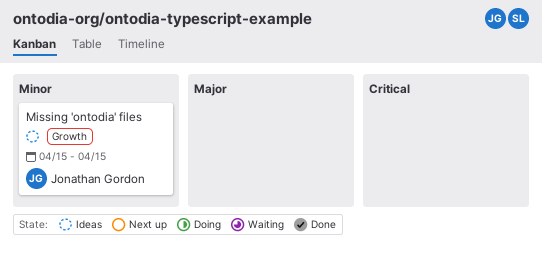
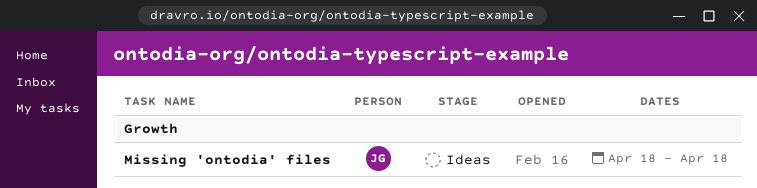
Missing 'ontodia' files, start: Apr 15 -> Apr 18
Missing 'ontodia' files, due: Apr 15 -> Apr 18

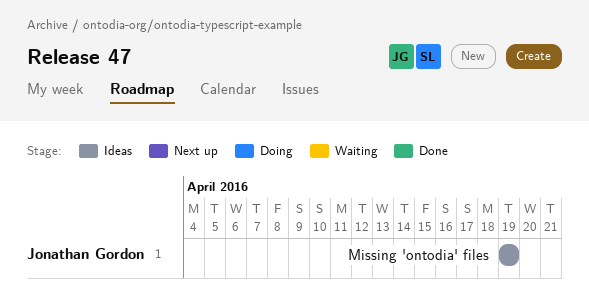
Missing 'ontodia' files, start: Apr 18 -> Apr 19
Missing 'ontodia' files, due: Apr 18 -> Apr 19

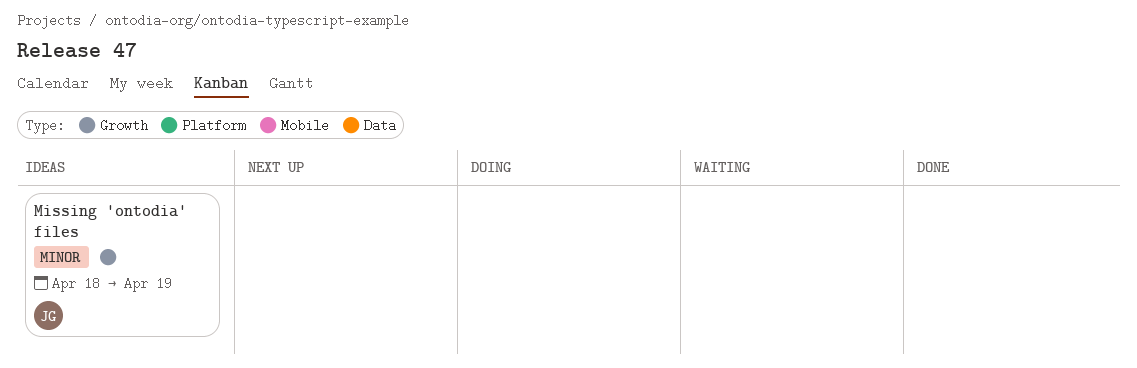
Missing 'ontodia' files, start: Apr 19 -> Apr 18

